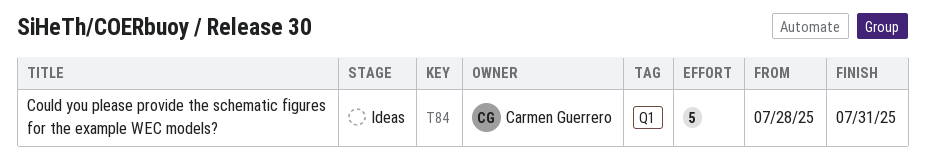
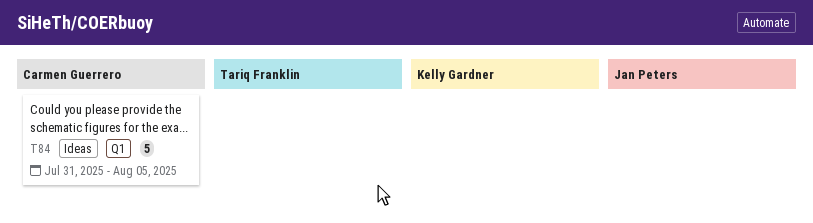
T84, start: Jul 28 -> Jul 31
T84, due: Jul 31 -> Aug 5

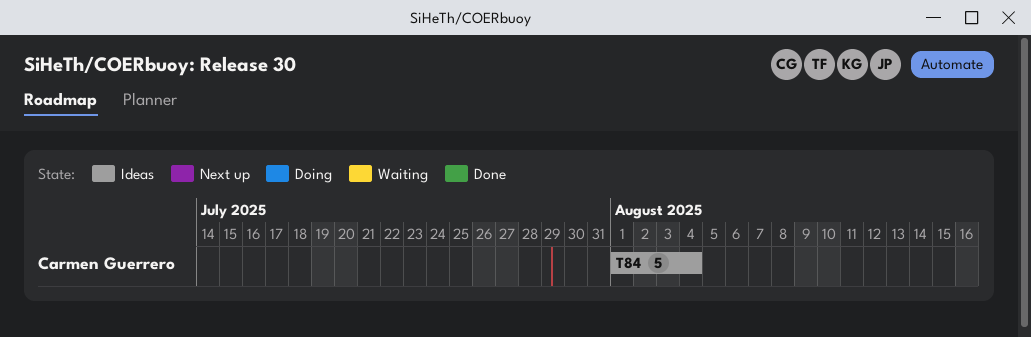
T84, start: Jul 31 -> Aug 1
T84, due: Aug 5 -> Aug 4

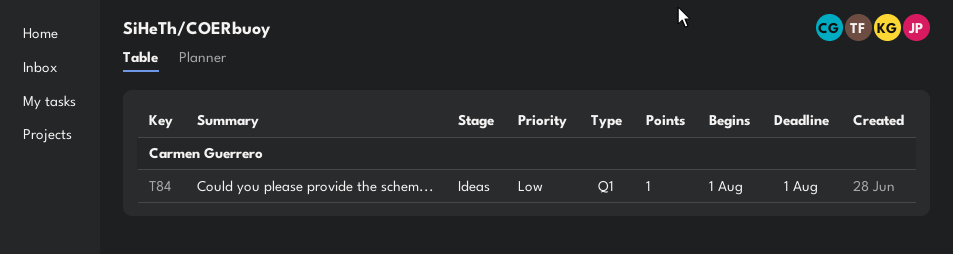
T84, estimate: 5 -> 1
T84, due: Aug 4 -> Aug 1

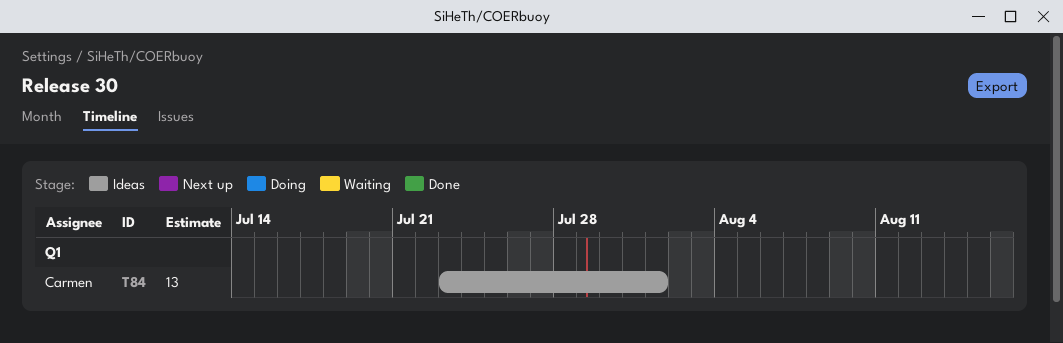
T84, estimate: 1 -> 13
T84, start: Aug 1 -> Jul 23

